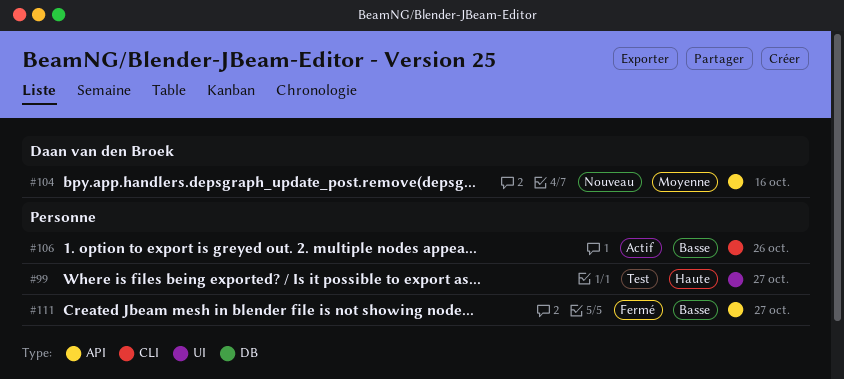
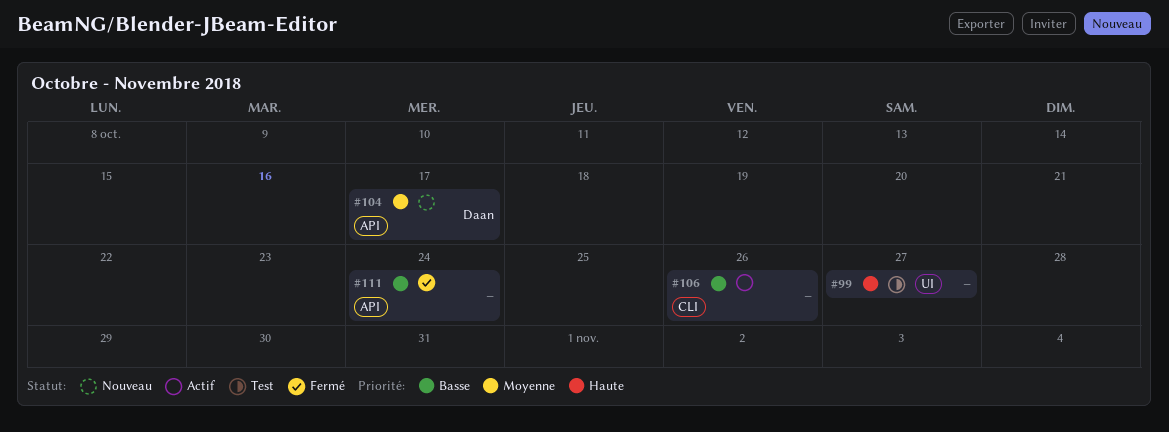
#104, due: Oct 16 -> Oct 17
#111, due: Oct 27 -> Oct 24

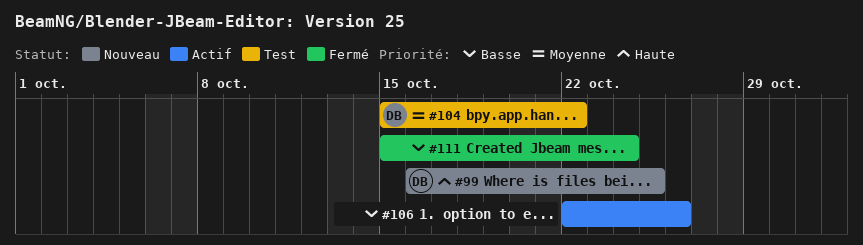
#99, status: Test -> Nouveau
#99, owner: none -> Daan
#99, due: Oct 27 -> Oct 25
#104, status: Nouveau -> Test
#104, due: Oct 17 -> Oct 22

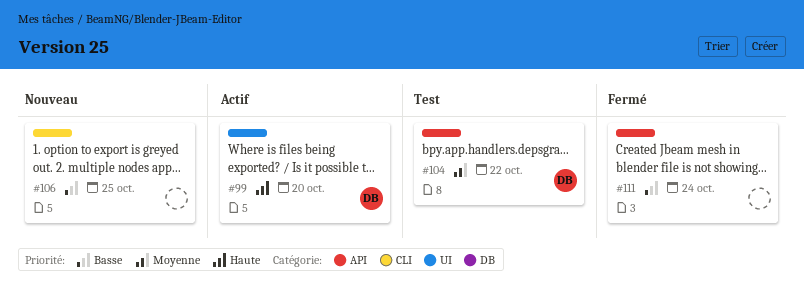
#99, status: Nouveau -> Actif
#99, due: Oct 25 -> Oct 20
#106, status: Actif -> Nouveau
#106, due: Oct 26 -> Oct 25

